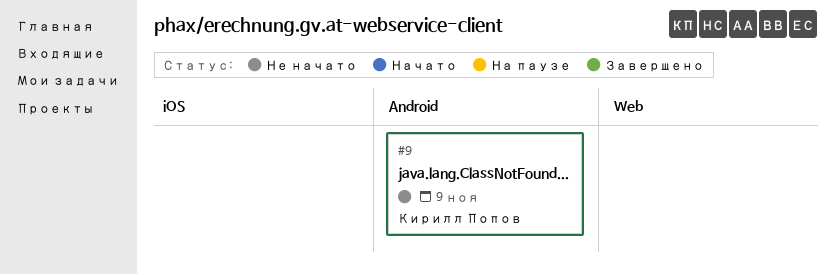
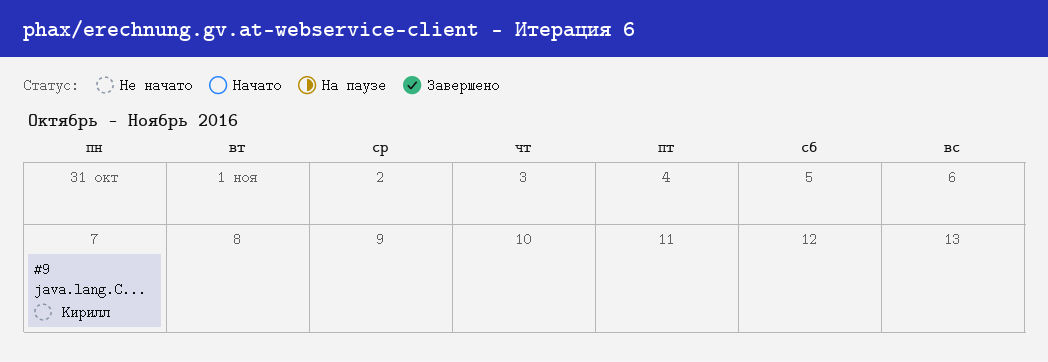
#9, due: Nov 9 -> Nov 7

